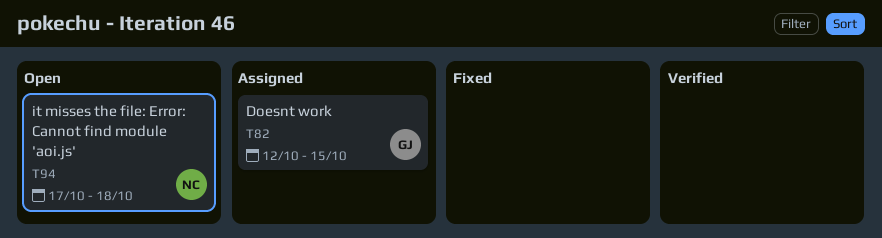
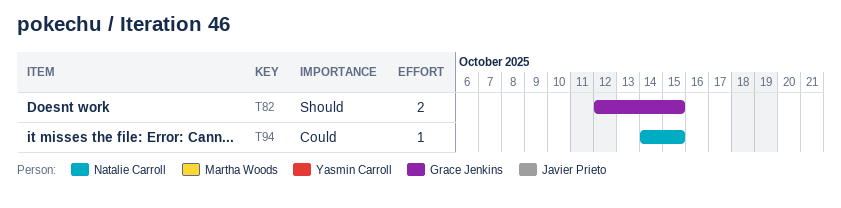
T94, start: Oct 17 -> Oct 14
T94, due: Oct 18 -> Oct 15

